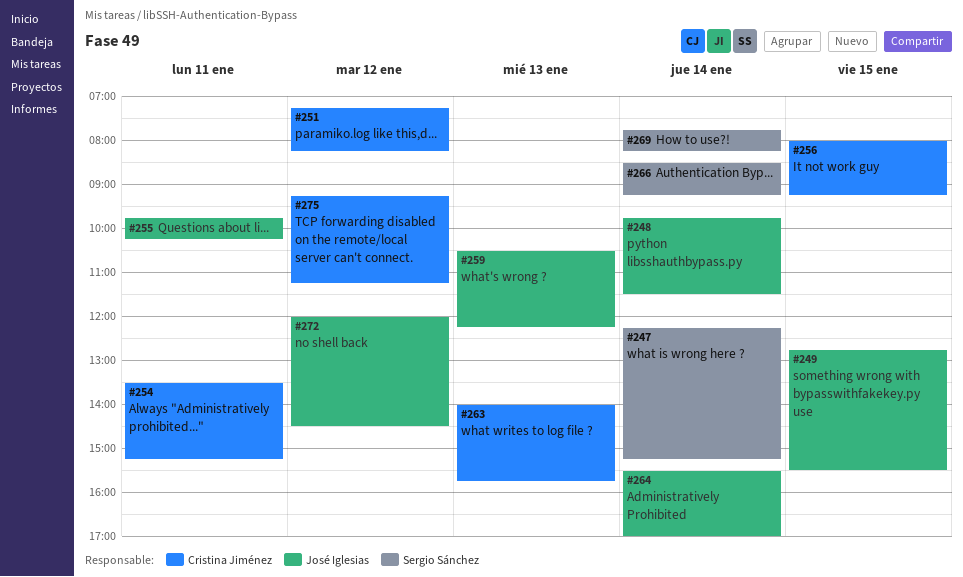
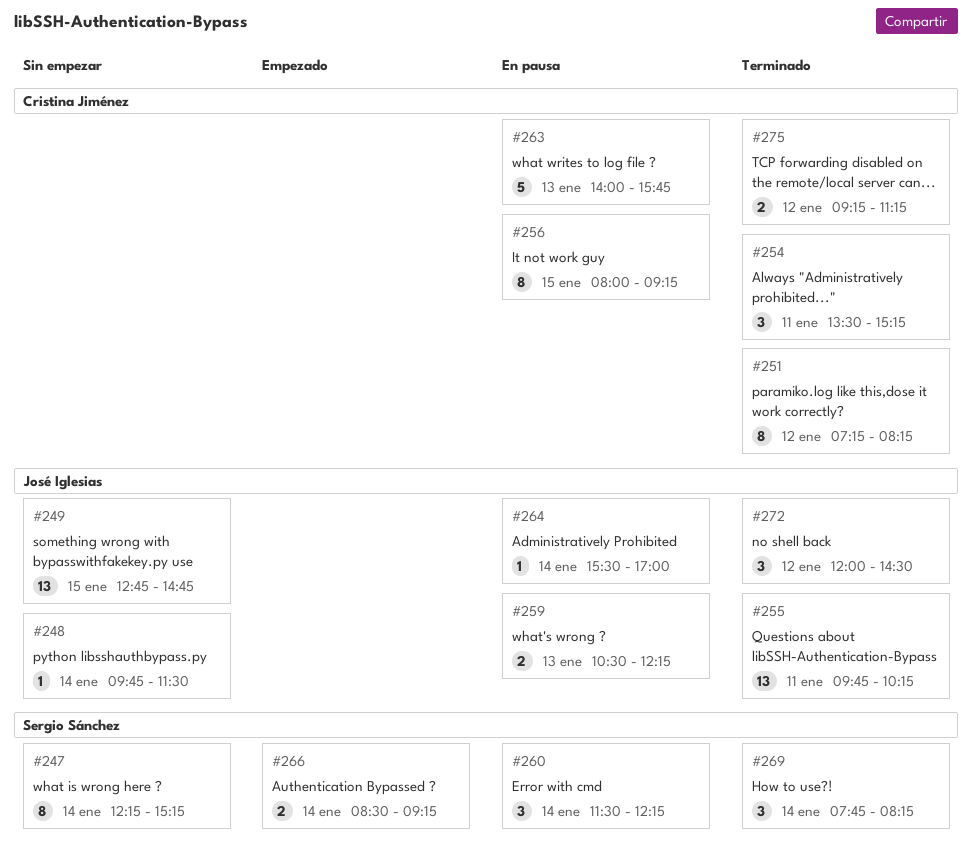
#249, ends: 15:30 -> 14:45
#260: none -> present

